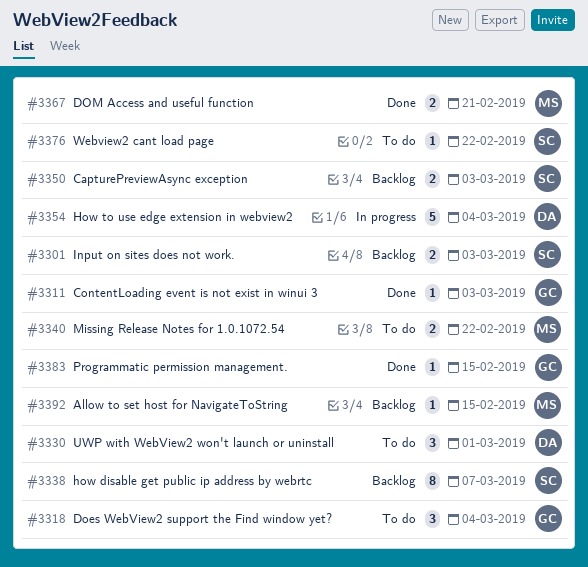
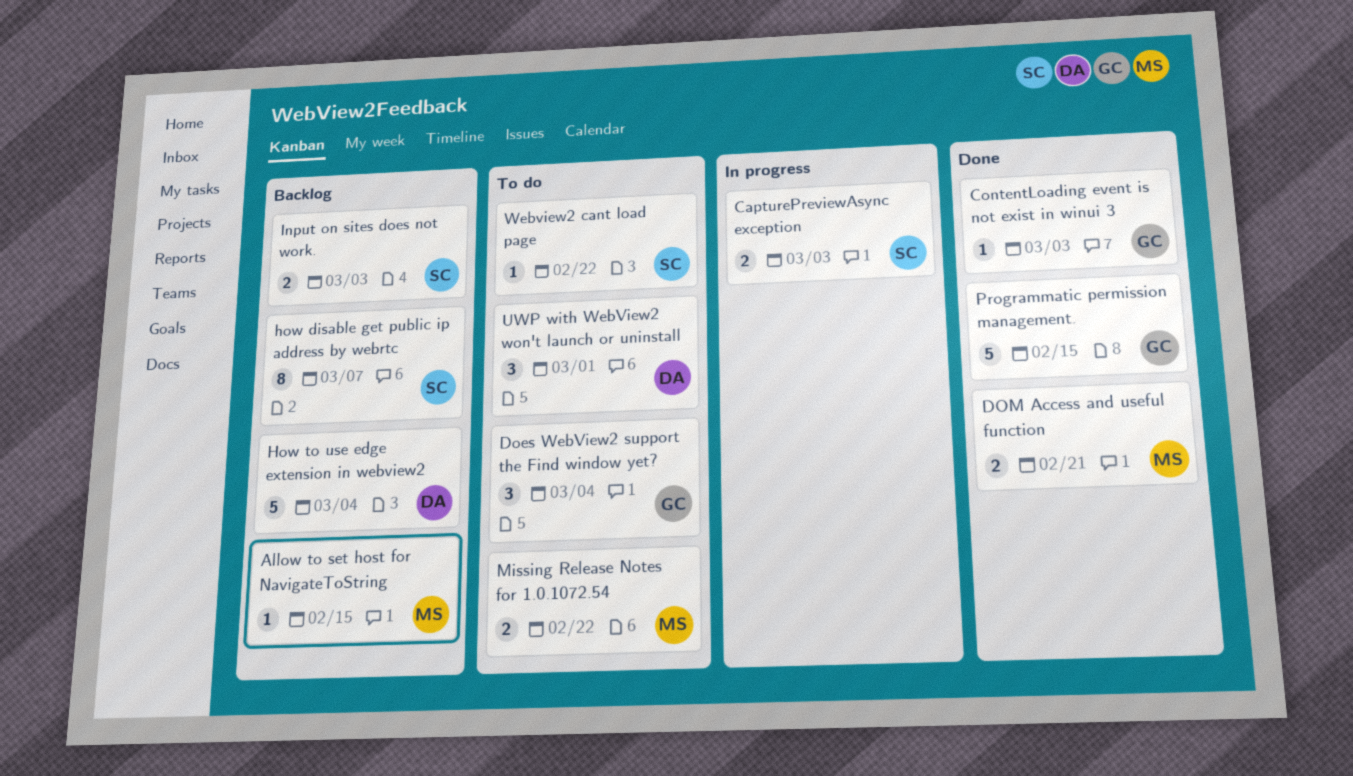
CapturePreviewAsync exception, status: Backlog -> In progress
How to use edge extension in webview2, status: In progress -> Backlog
Programmatic permission management., estimate: 1 -> 5

